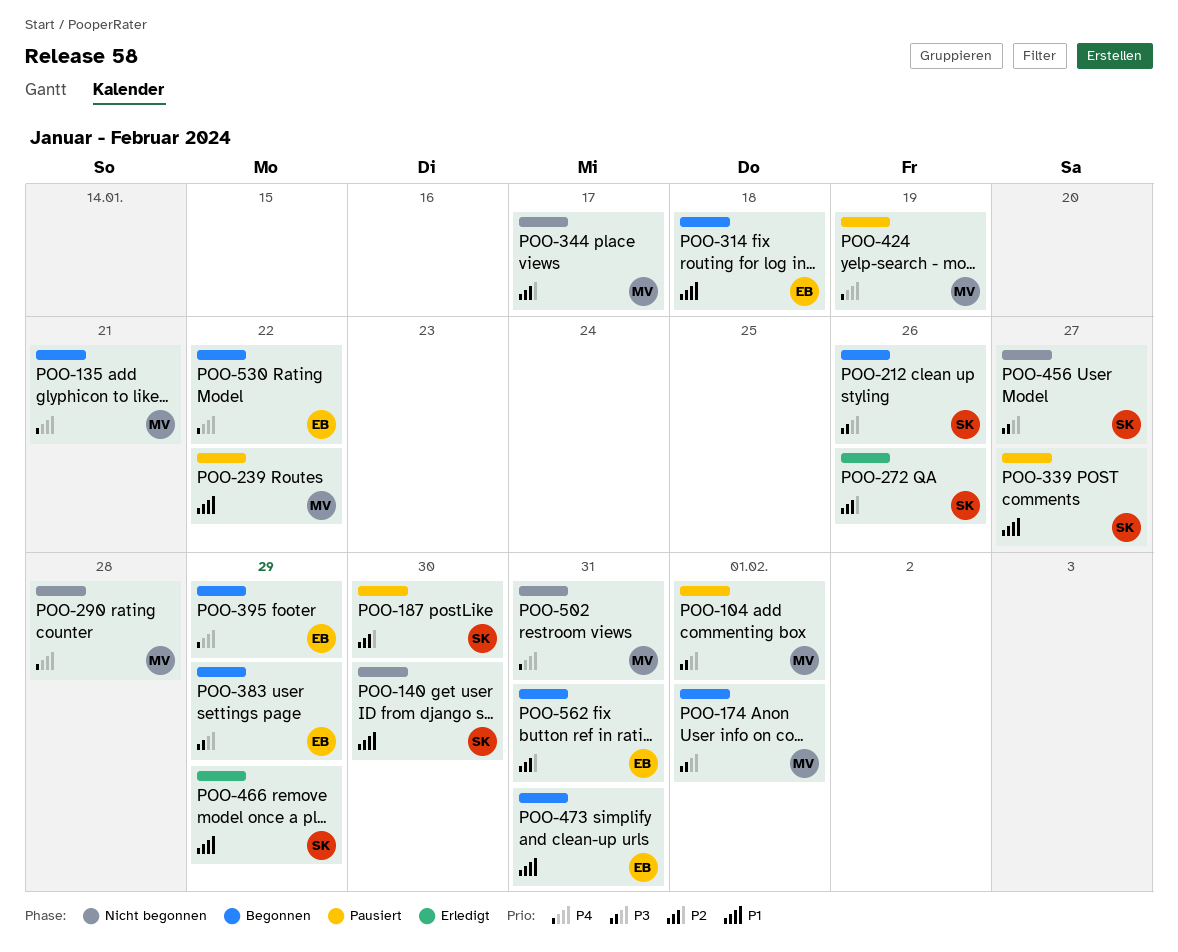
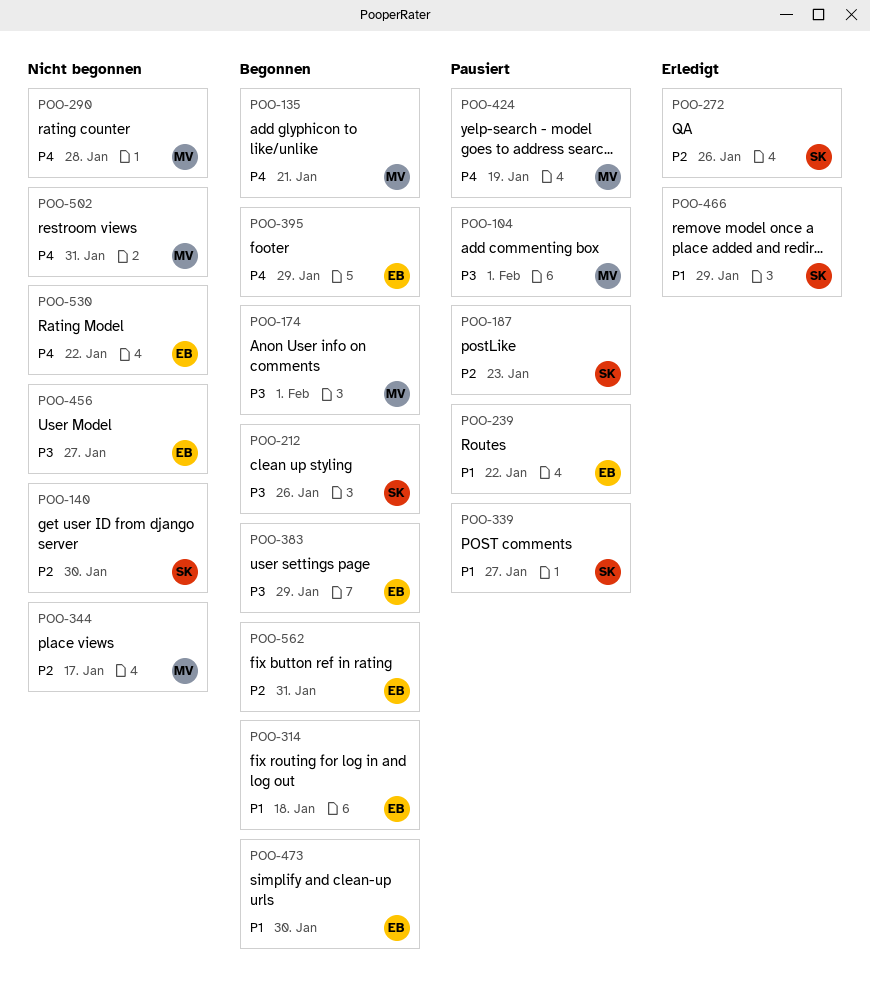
POO-140, priority: P1 -> P2
POO-187, due: Jan 30 -> Jan 23
POO-239, owner: MV -> EB
POO-456, owner: SK -> EB
POO-473, due: Jan 31 -> Jan 30
POO-530, status: Begonnen -> Nicht begonnen

